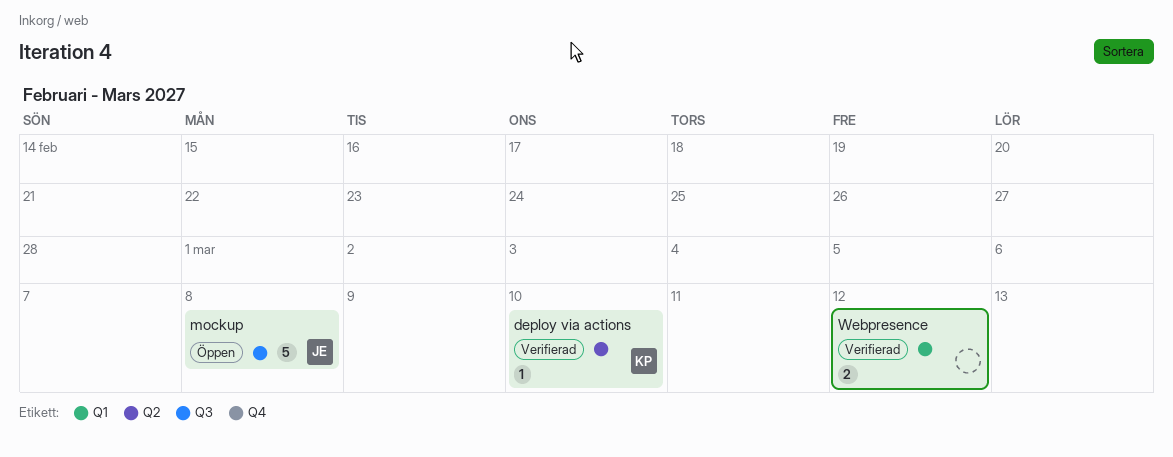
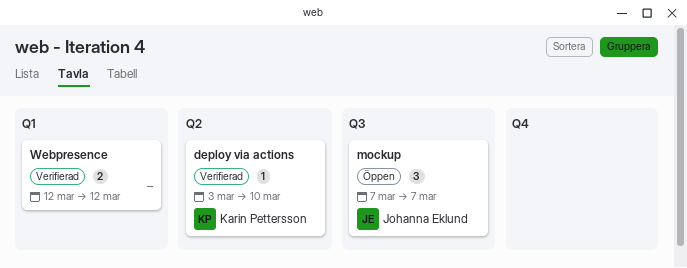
mockup, estimate: 5 -> 3
mockup, due: Mar 8 -> Mar 7

